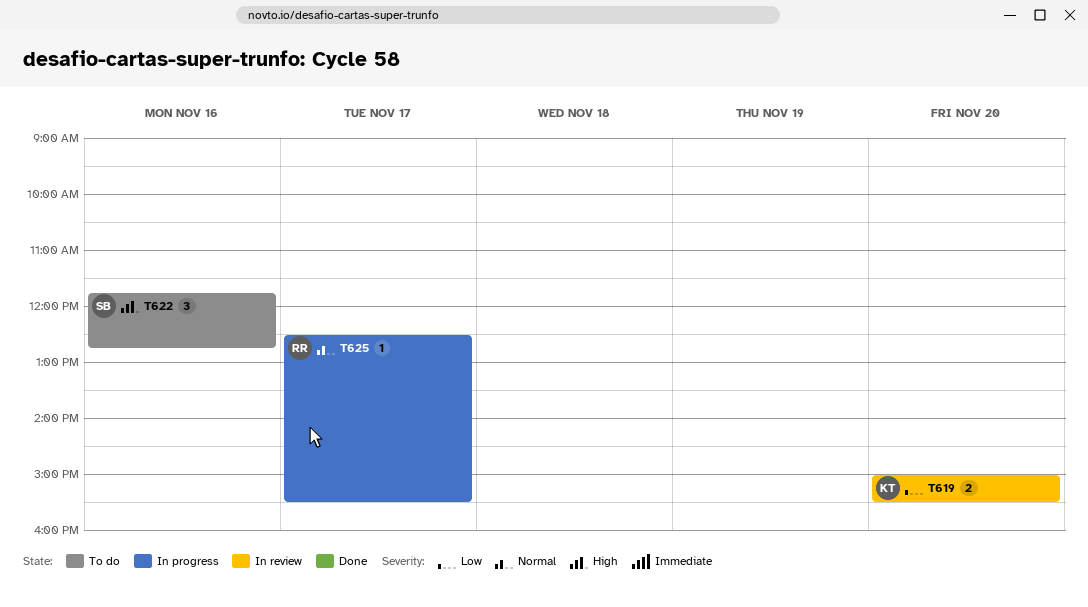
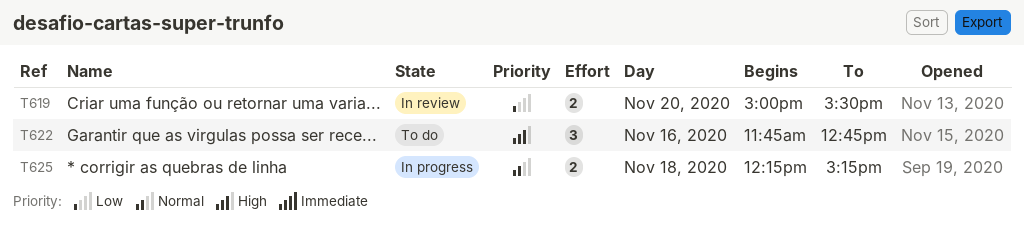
T625, estimate: 1 -> 2
T625, day: Nov 17 -> Nov 18
T625, begins: 12:30 -> 12:15
T625, ends: 15:30 -> 15:15

